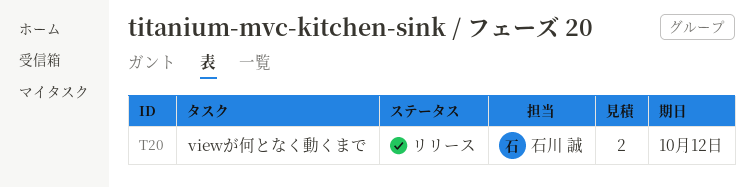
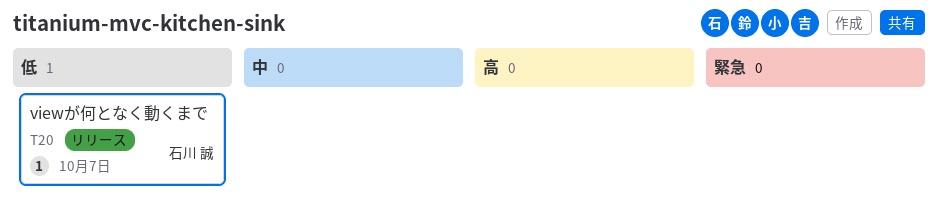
T20, estimate: 2 -> 1
T20, due: Oct 12 -> Oct 7

